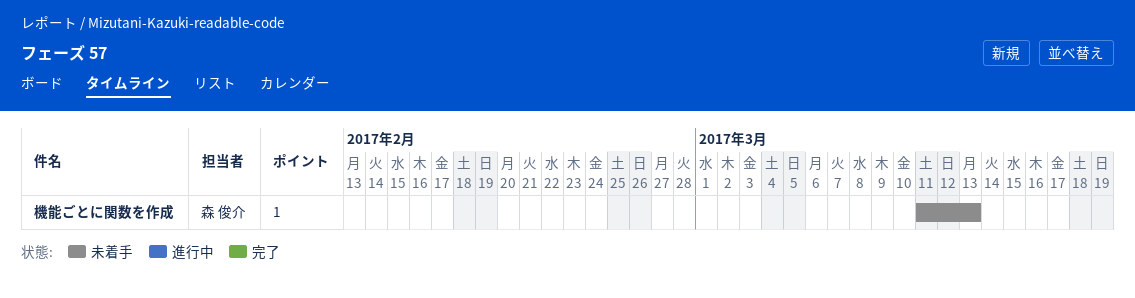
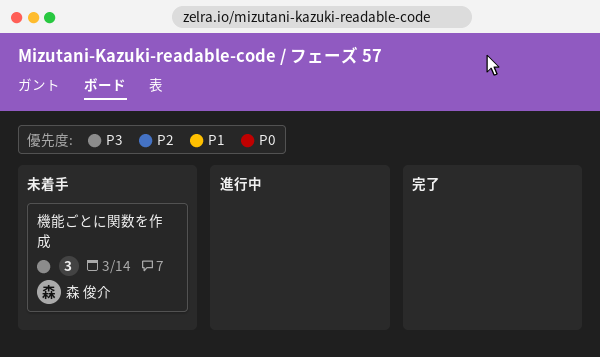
機能ごとに関数を作成, estimate: 1 -> 3
機能ごとに関数を作成, due: Mar 13 -> Mar 14

